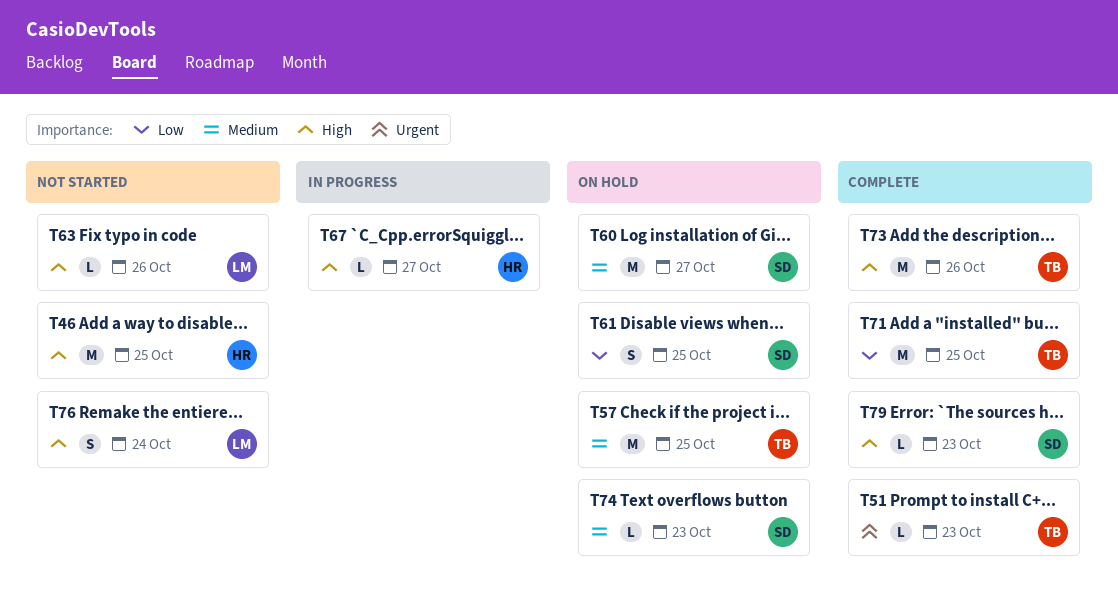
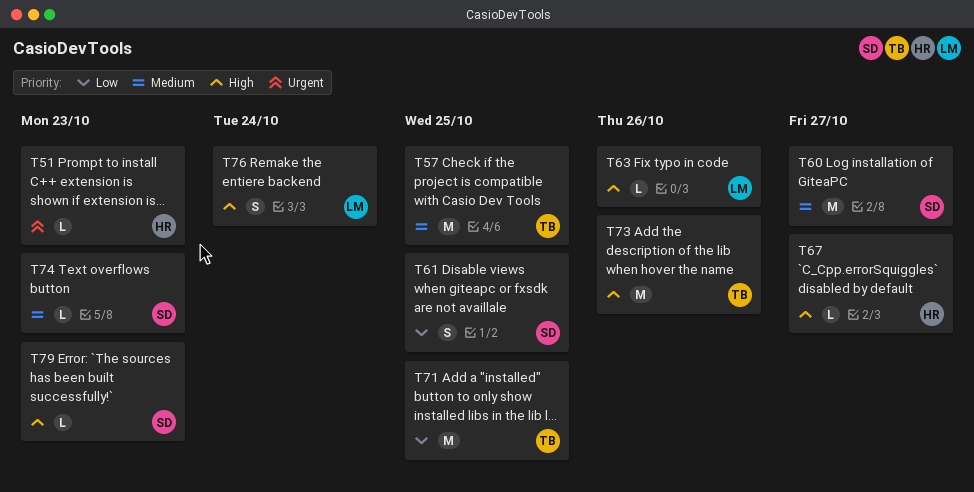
T46: present -> none
T51, owner: TB -> HR

